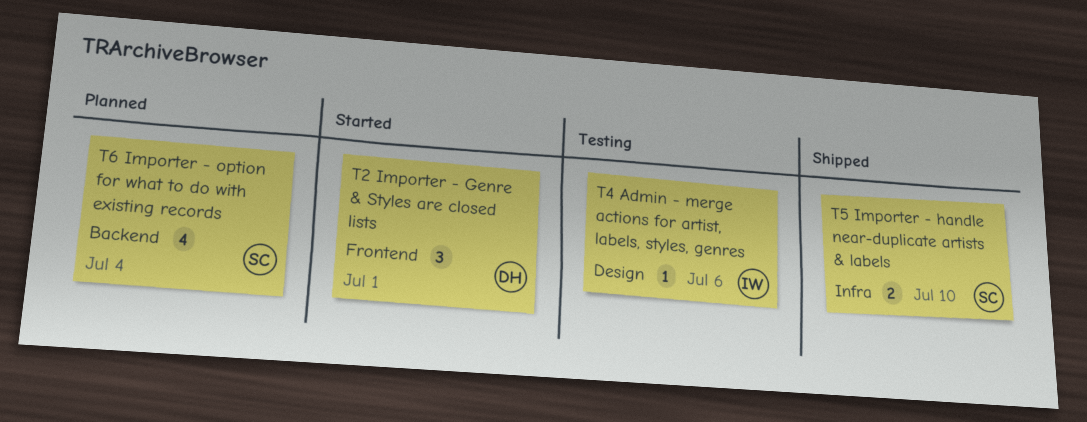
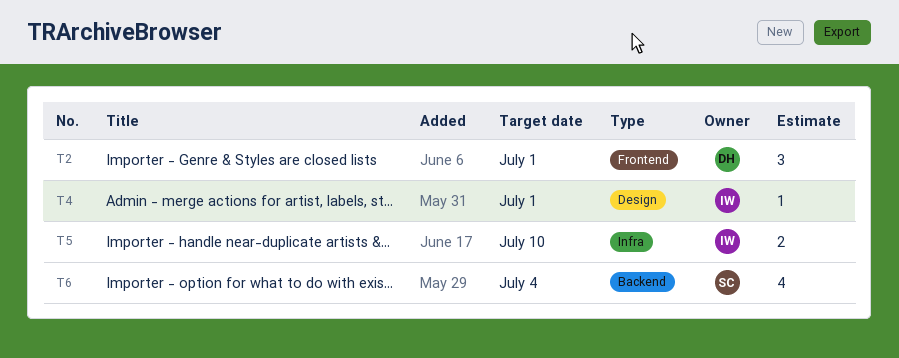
T4, due: Jul 6 -> Jul 1
T5, owner: SC -> IW

